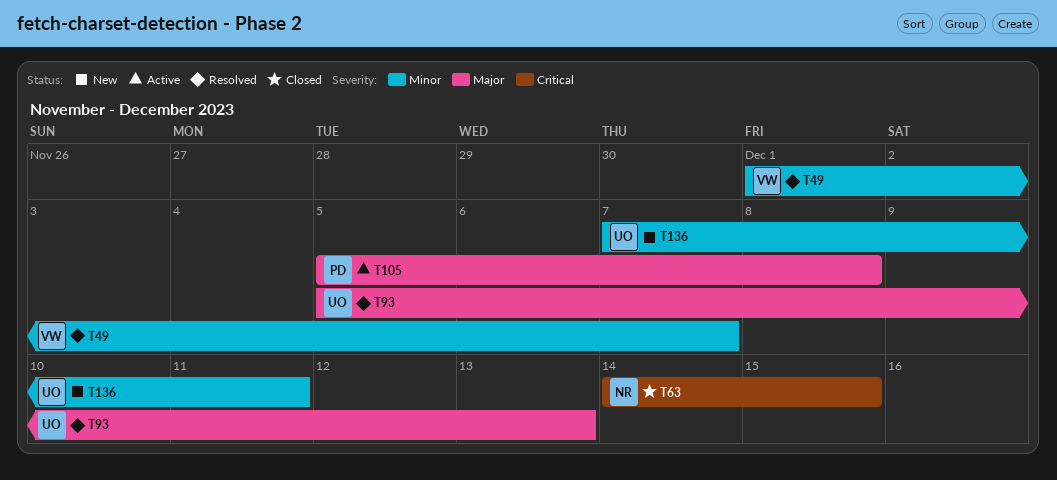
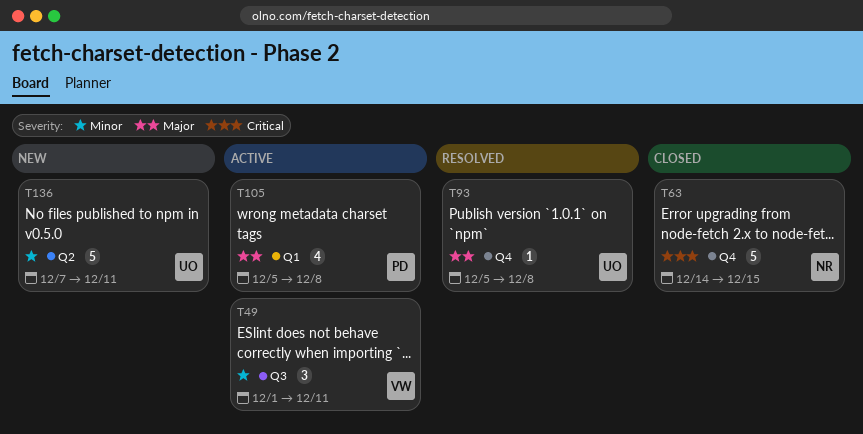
T49, status: Resolved -> Active
T49, due: Dec 7 -> Dec 11
T93, due: Dec 13 -> Dec 8

